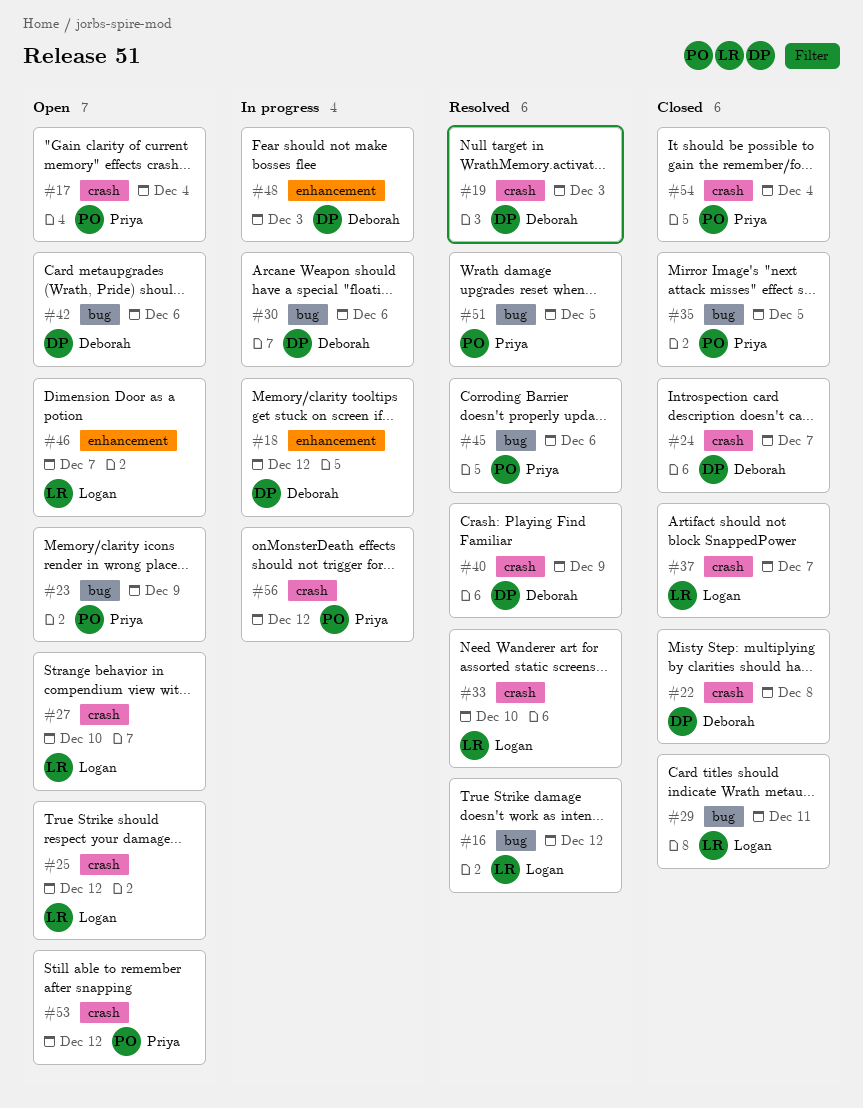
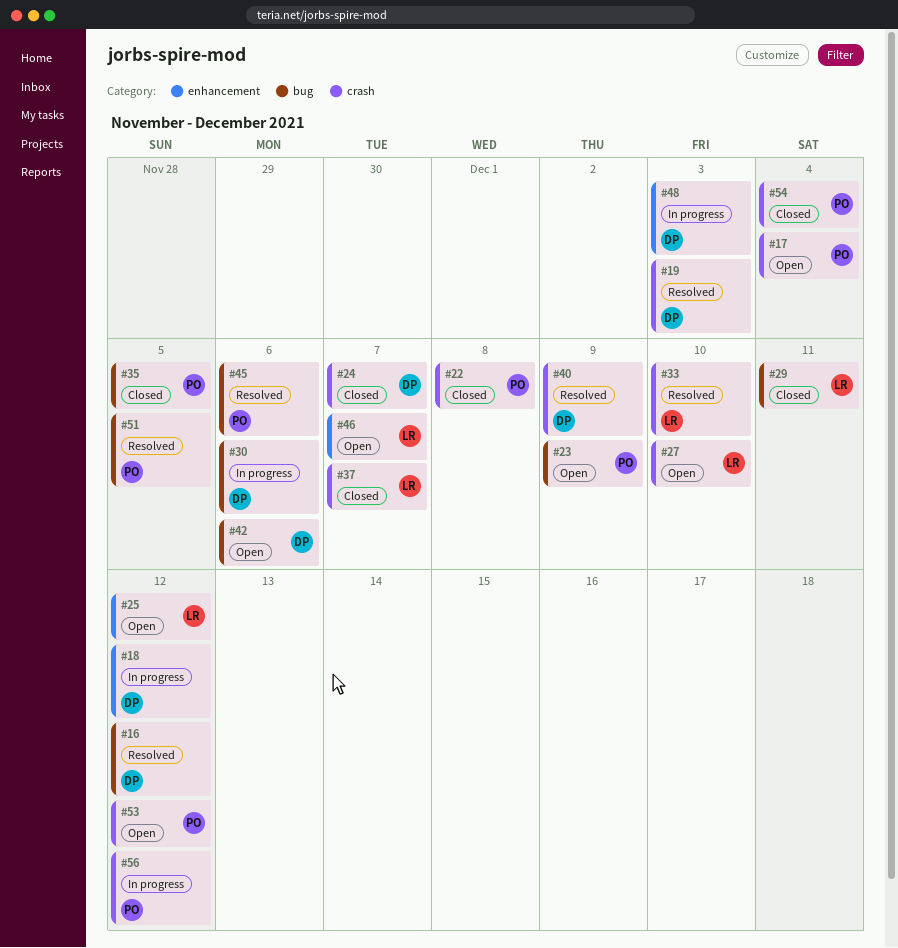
#16, owner: Logan -> Deborah
#22, owner: Deborah -> Priya
#25, label: crash -> enhancement

